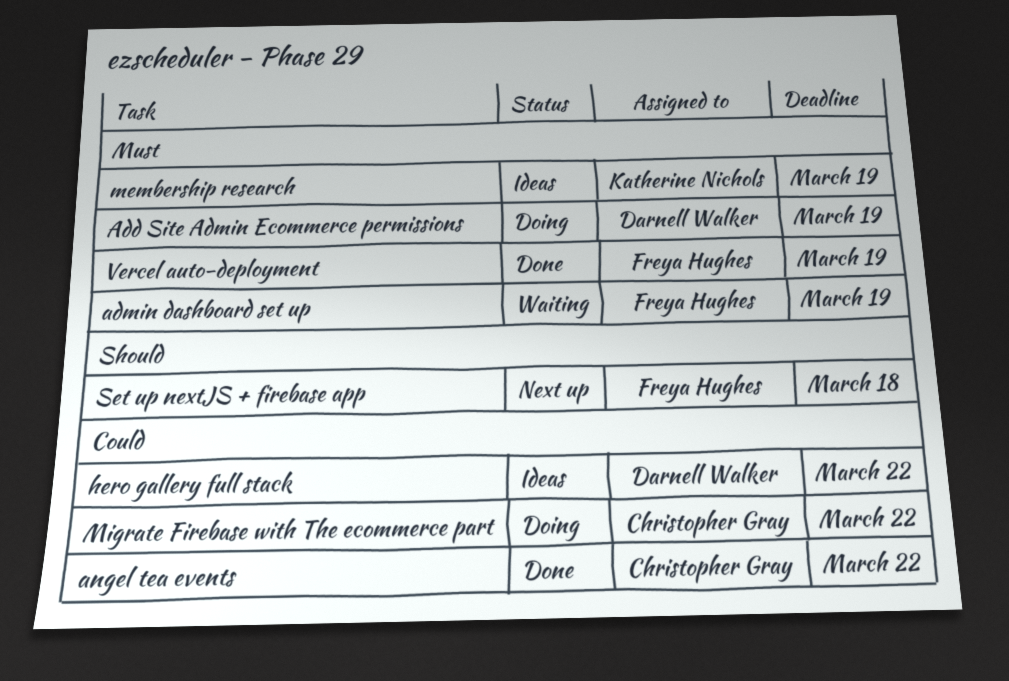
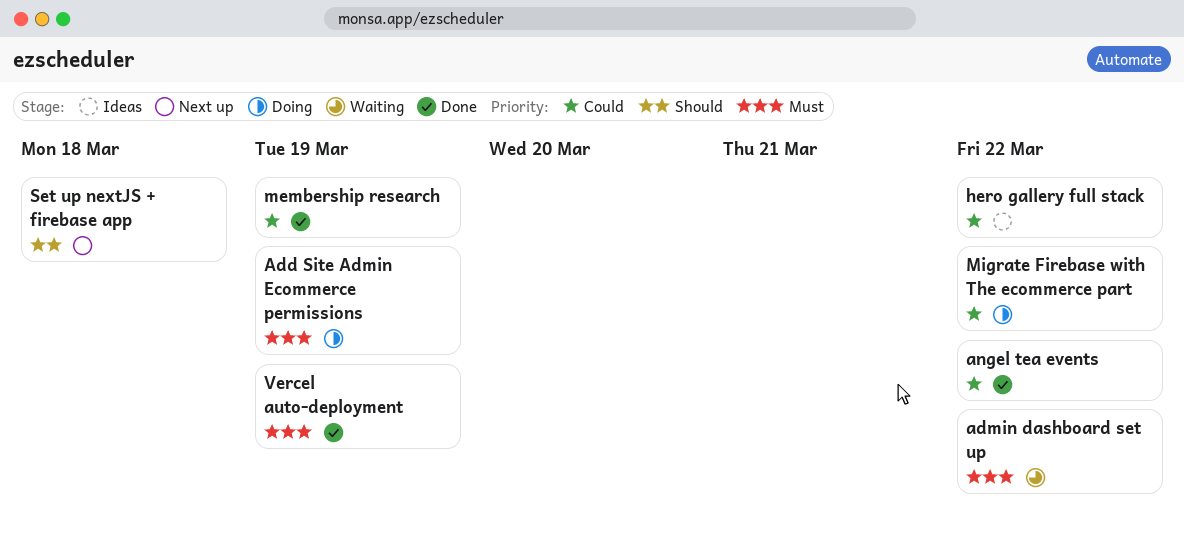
admin dashboard set up, due: Mar 19 -> Mar 22
membership research, status: Ideas -> Done
membership research, priority: Must -> Could

